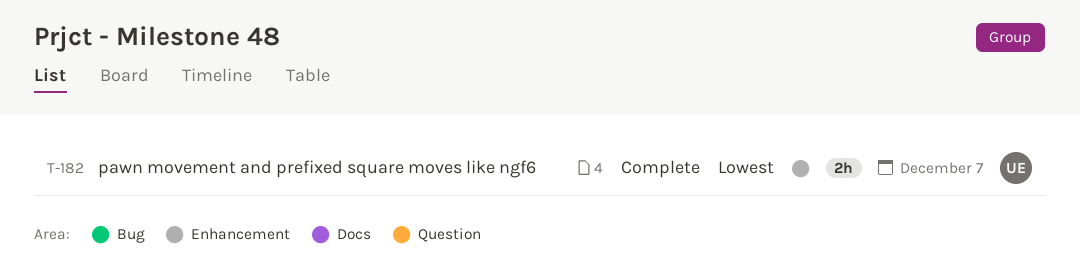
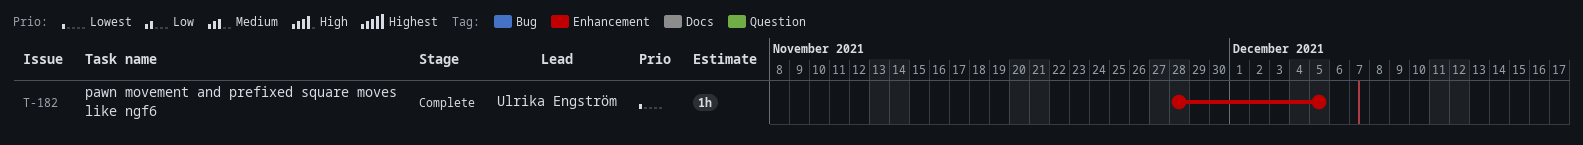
T-182, estimate: 2h -> 1h
T-182, due: Dec 7 -> Dec 5

